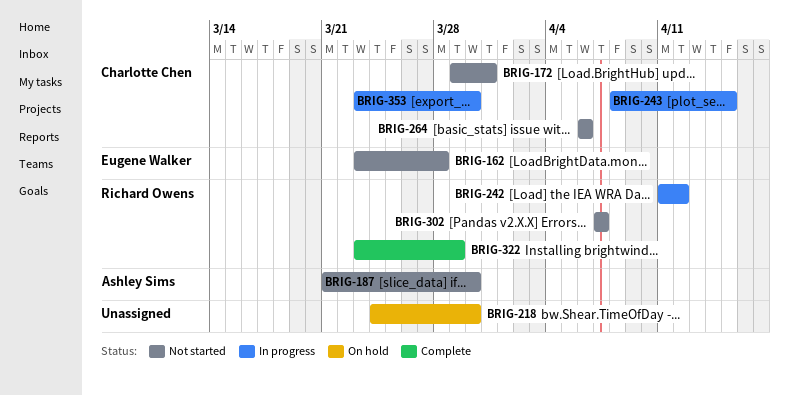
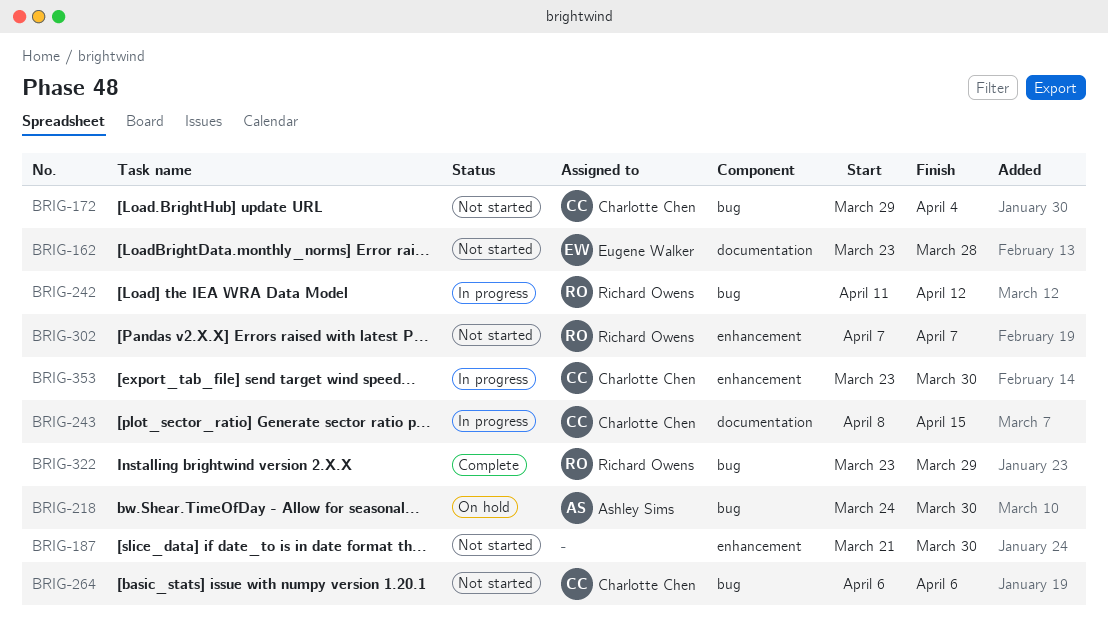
BRIG-172, due: Mar 31 -> Apr 4
BRIG-187, owner: Ashley Sims -> none
BRIG-218, owner: none -> Ashley Sims

